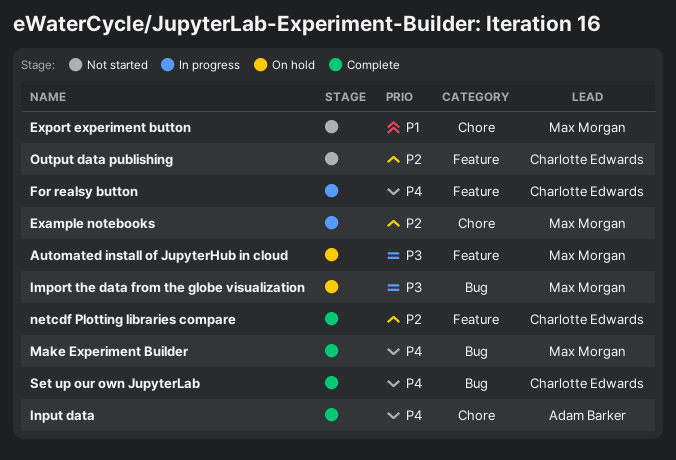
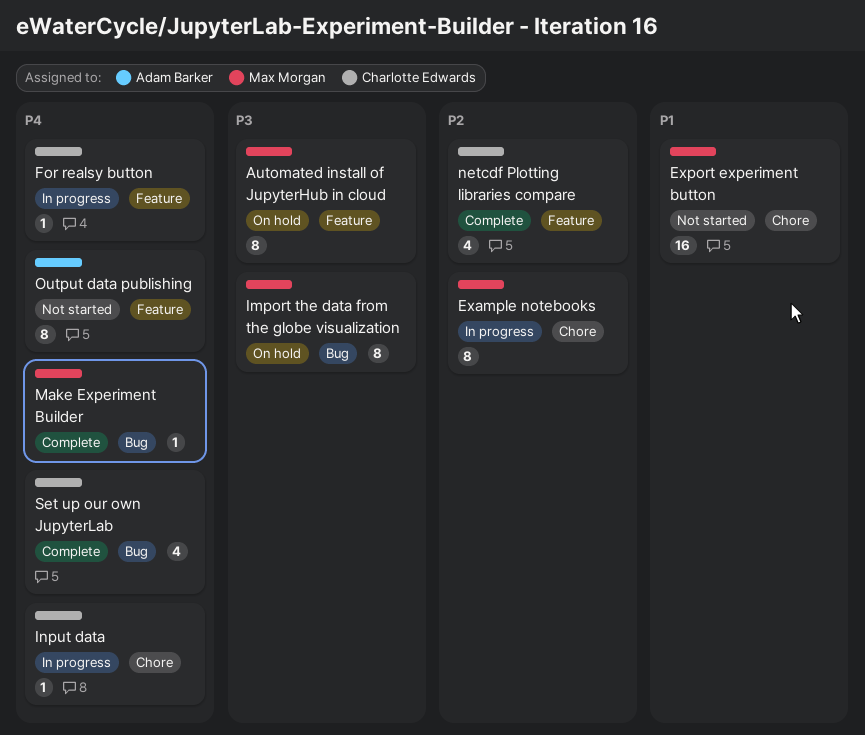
Input data, status: Complete -> In progress
Input data, owner: Adam Barker -> Charlotte Edwards
Output data publishing, owner: Charlotte Edwards -> Adam Barker
Output data publishing, priority: P2 -> P4

